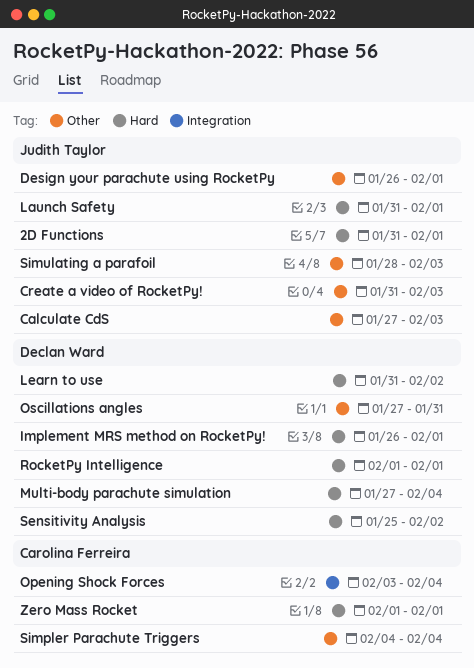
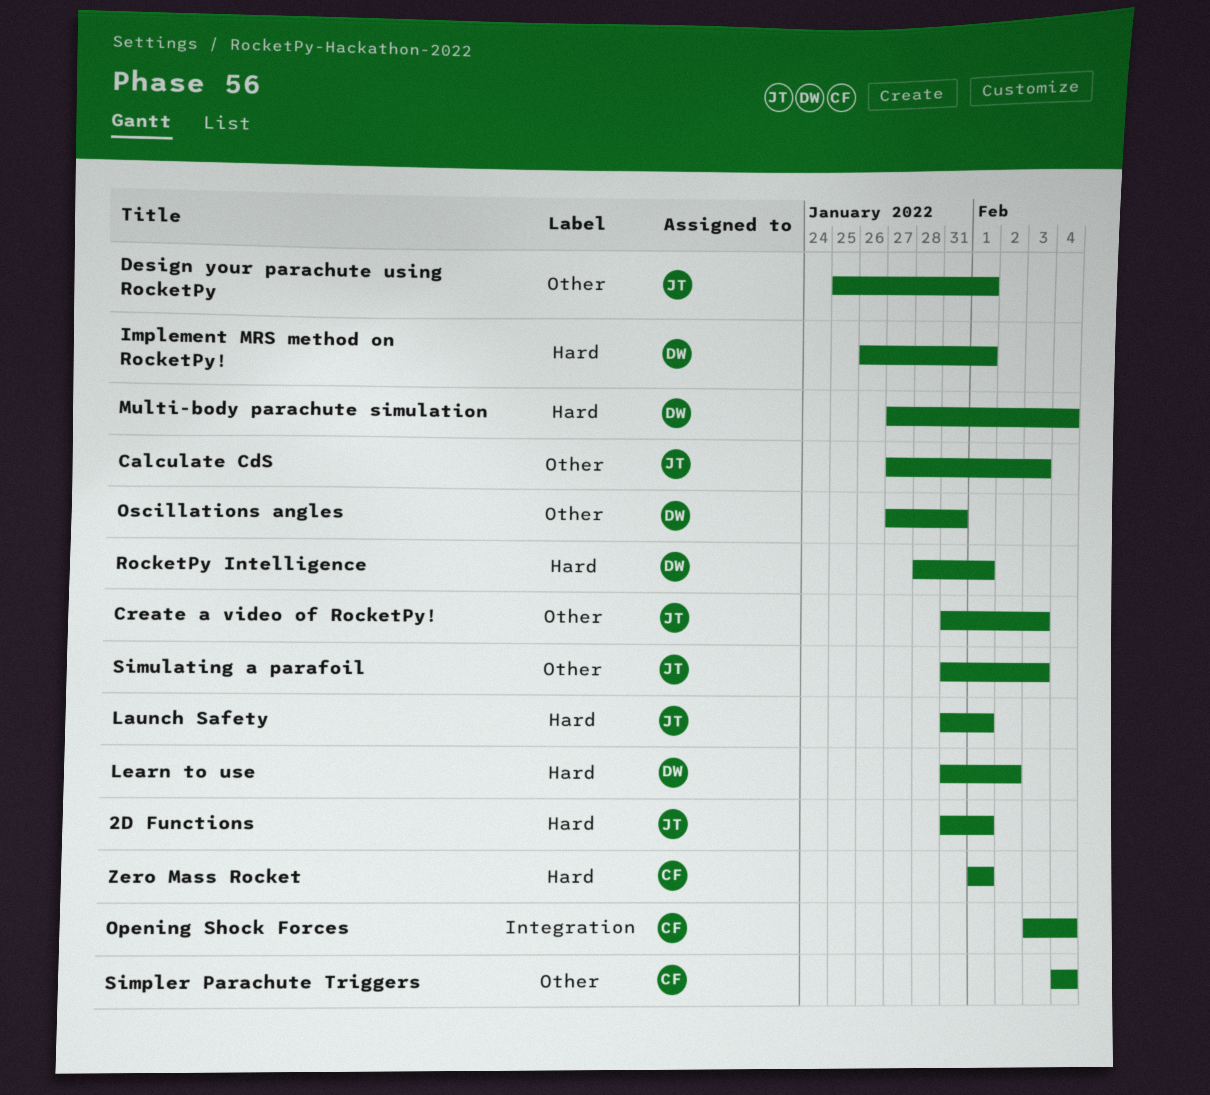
Design your parachute using RocketPy, start: Jan 26 -> Jan 25
RocketPy Intelligence, start: Feb 1 -> Jan 28
Sensitivity Analysis: present -> none
Simulating a parafoil, start: Jan 28 -> Jan 31

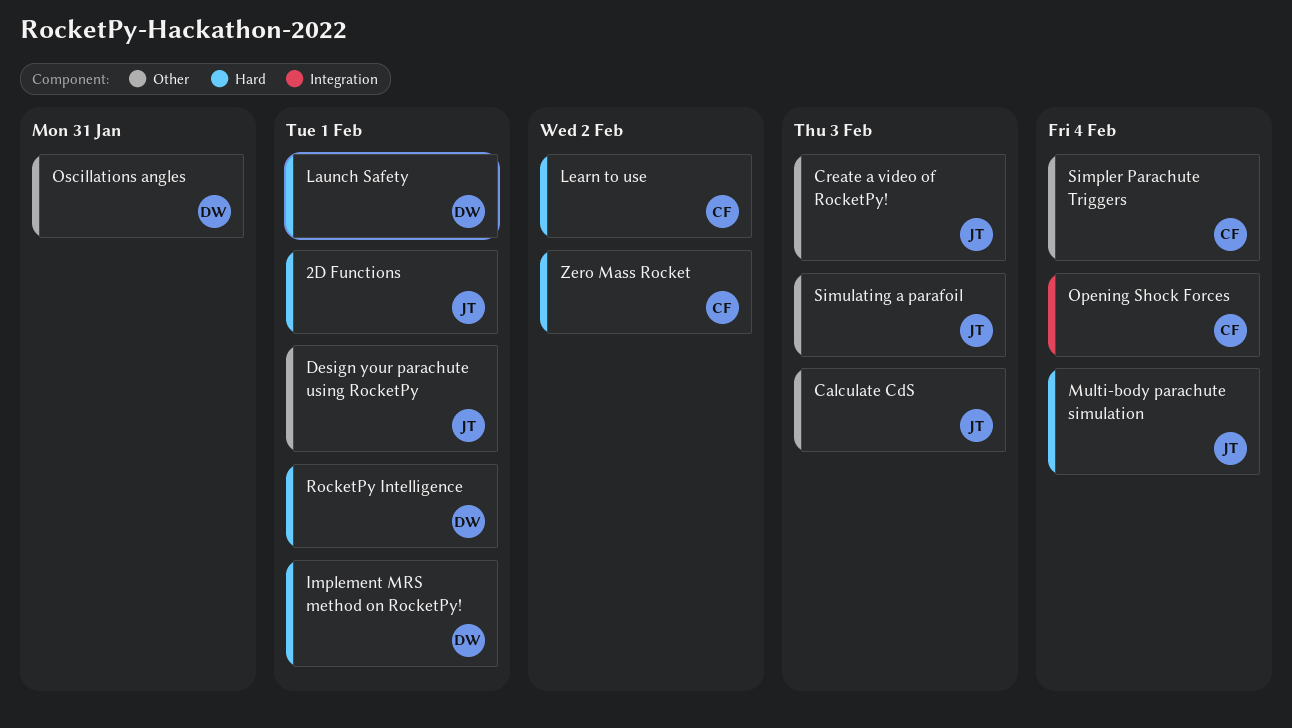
Launch Safety, owner: JT -> DW
Learn to use, owner: DW -> CF
Multi-body parachute simulation, owner: DW -> JT
Zero Mass Rocket, due: Feb 1 -> Feb 2

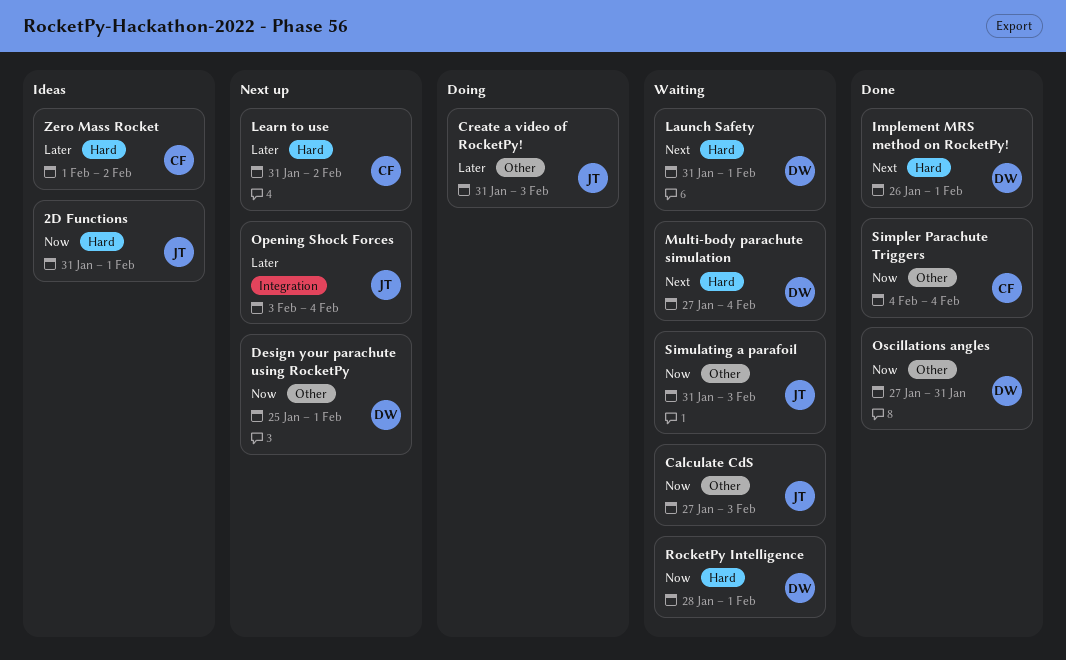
Design your parachute using RocketPy, owner: JT -> DW
Multi-body parachute simulation, owner: JT -> DW
Opening Shock Forces, owner: CF -> JT

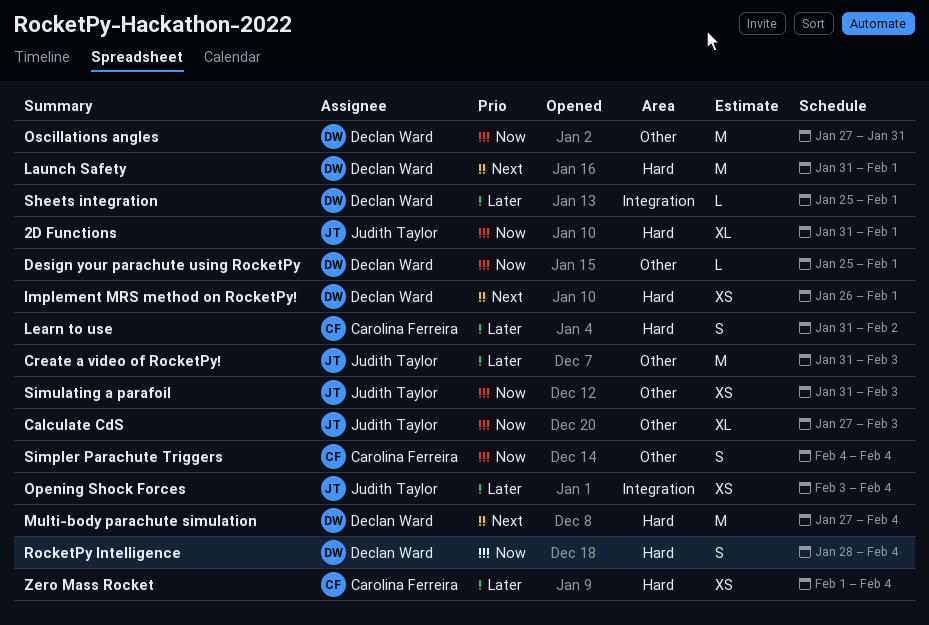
RocketPy Intelligence, due: Feb 1 -> Feb 4
Sheets integration: none -> present
Zero Mass Rocket, due: Feb 2 -> Feb 4

